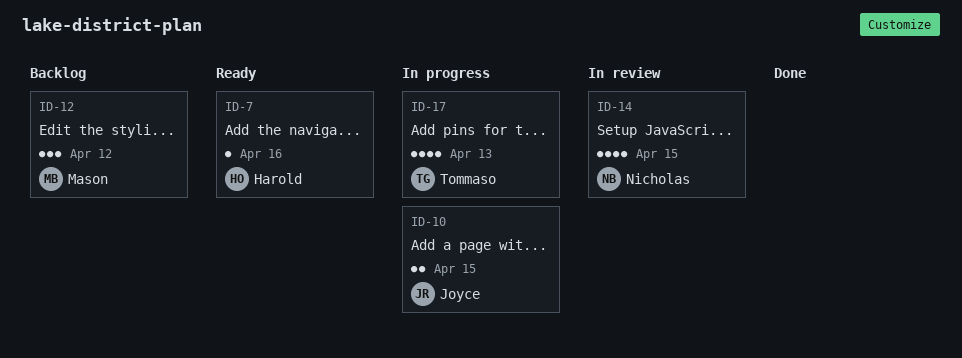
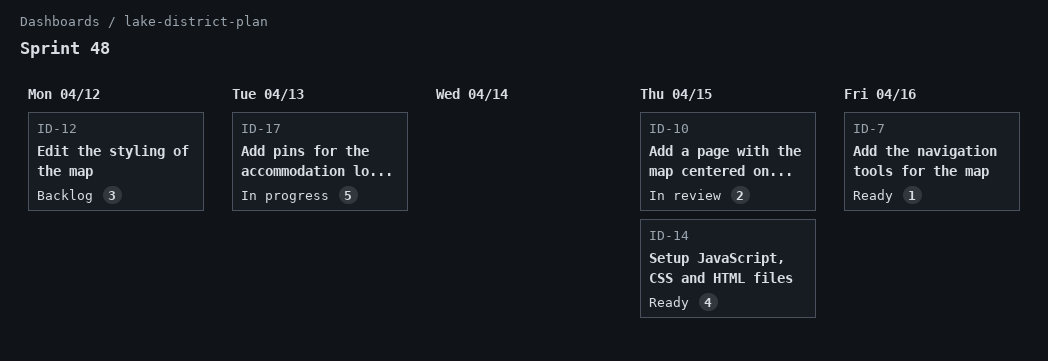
ID-10, status: In progress -> In review
ID-14, status: In review -> Ready
ID-17, estimate: 4 -> 5

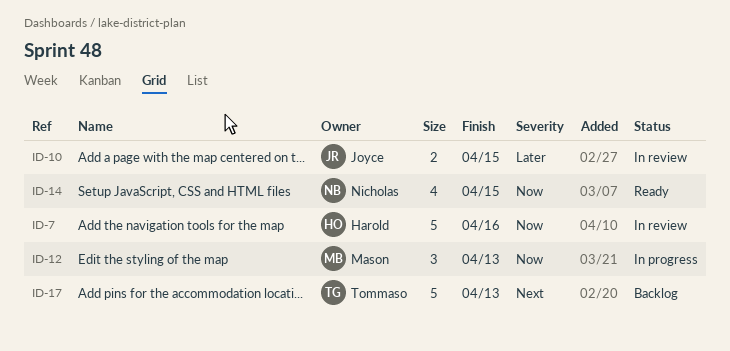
ID-7, status: Ready -> In review
ID-7, estimate: 1 -> 5
ID-12, status: Backlog -> In progress
ID-12, due: Apr 12 -> Apr 13
ID-17, status: In progress -> Backlog

